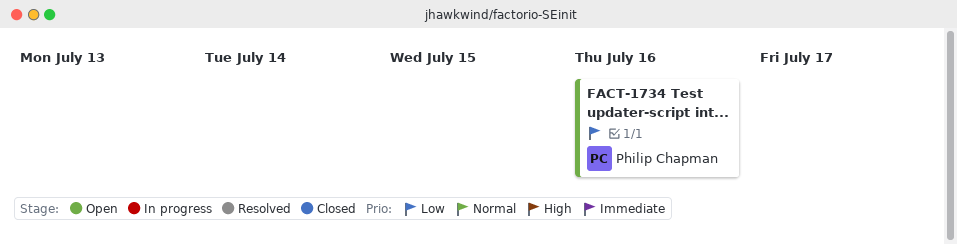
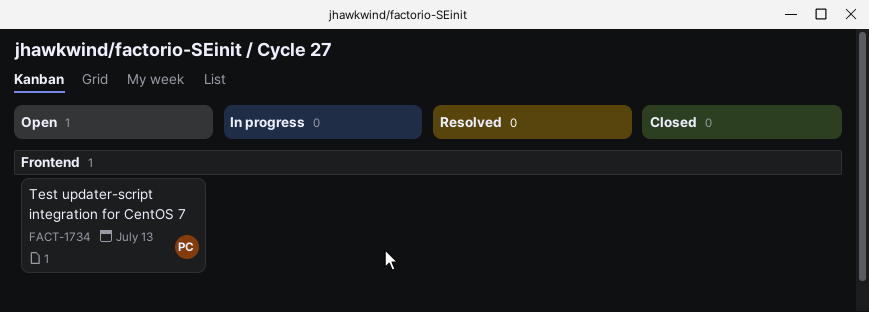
FACT-1734, due: Jul 16 -> Jul 13

